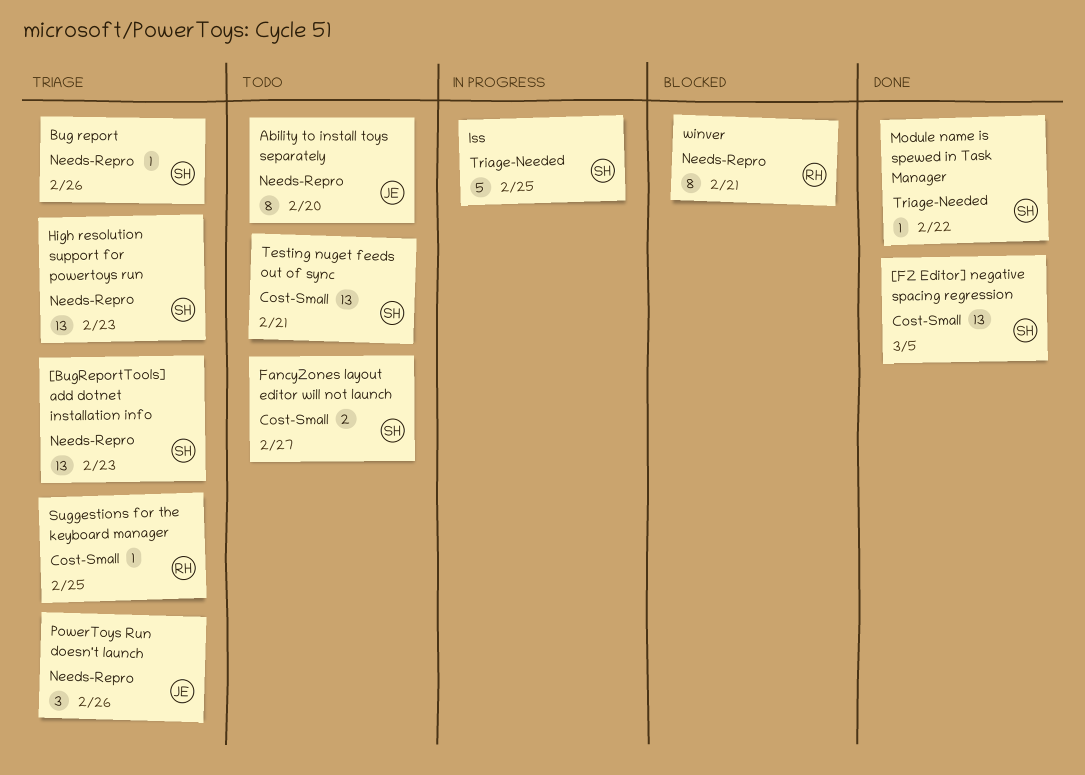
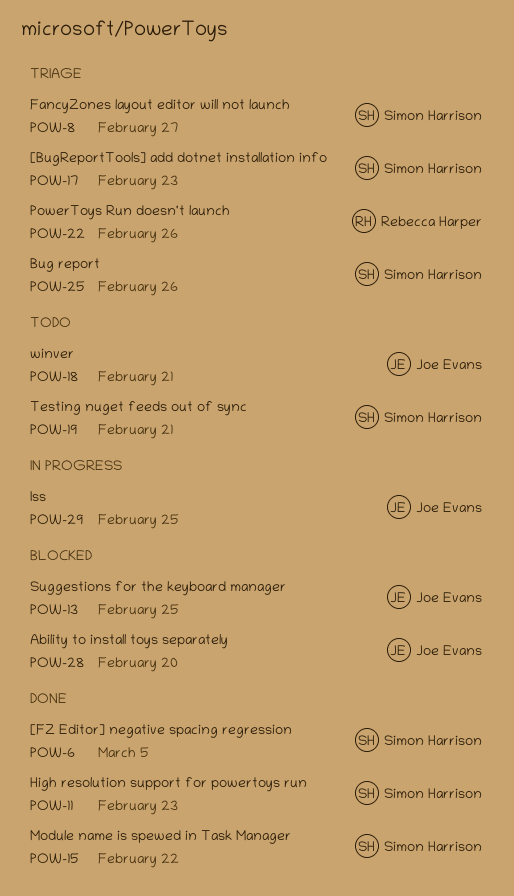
Ability to install toys separately, status: Todo -> Blocked
FancyZones layout editor will not launch, status: Todo -> Triage
High resolution support for powertoys run, status: Triage -> Done
Iss, owner: Simon Harrison -> Joe Evans
PowerToys Run doesn't launch, owner: Joe Evans -> Rebecca Harper
Suggestions for the keyboard manager, status: Triage -> Blocked
Suggestions for the keyboard manager, owner: Rebecca Harper -> Joe Evans
winver, status: Blocked -> Todo
winver, owner: Rebecca Harper -> Joe Evans

